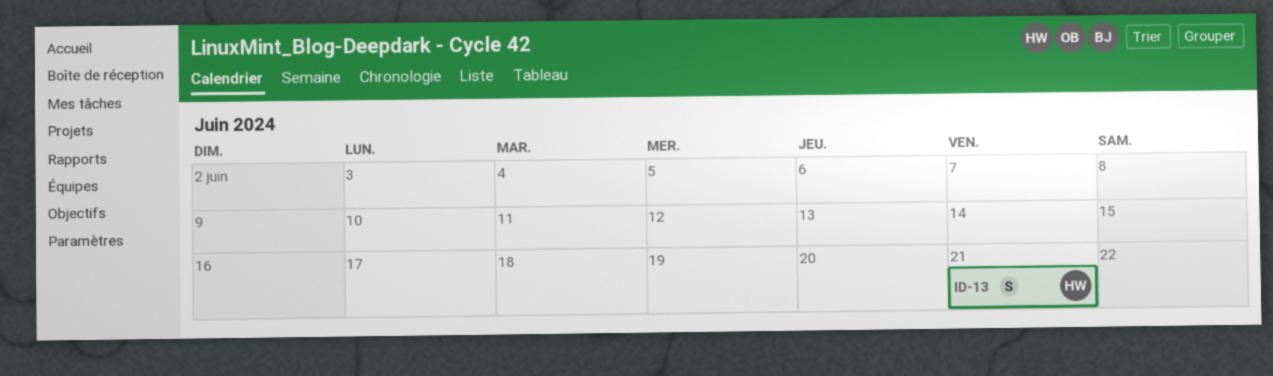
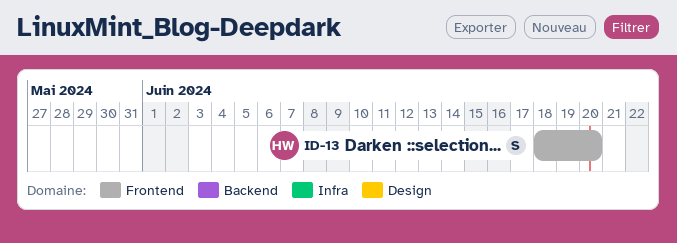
ID-13, due: Jun 21 -> Jun 20

